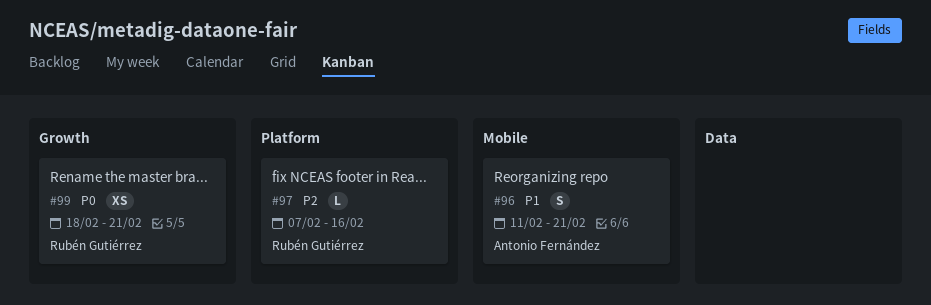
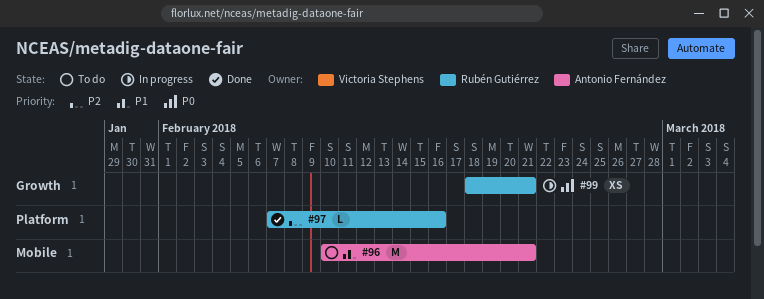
#96, estimate: S -> M
#96, start: Feb 11 -> Feb 10

